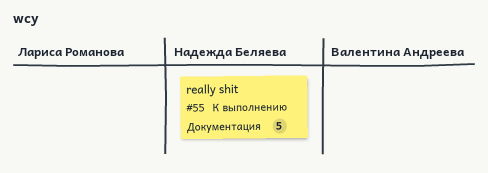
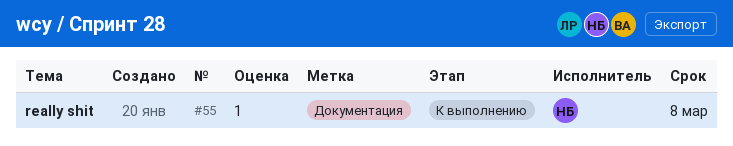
#55, estimate: 5 -> 1

